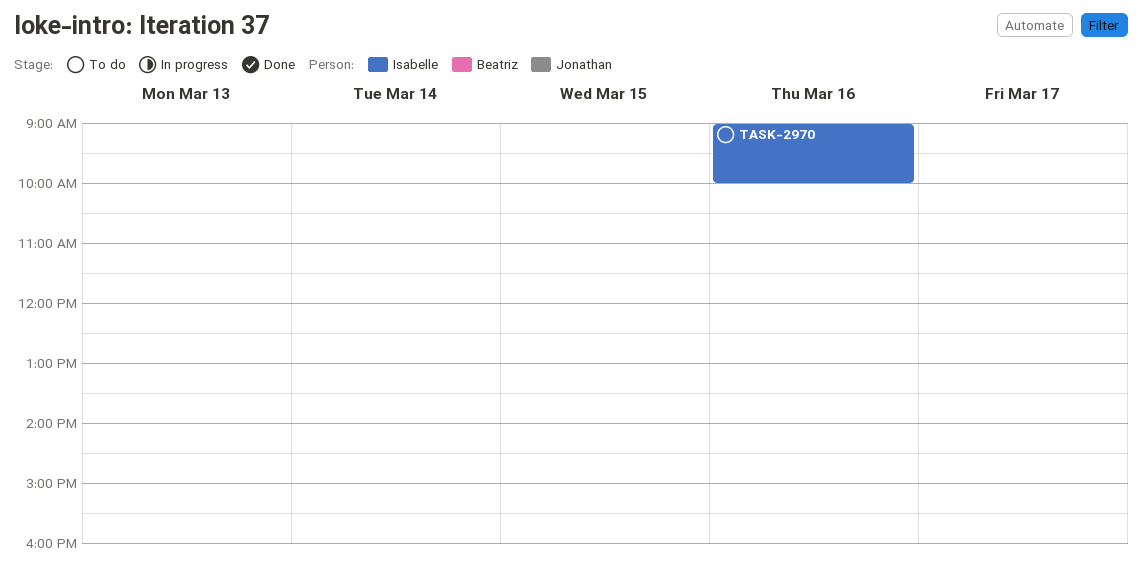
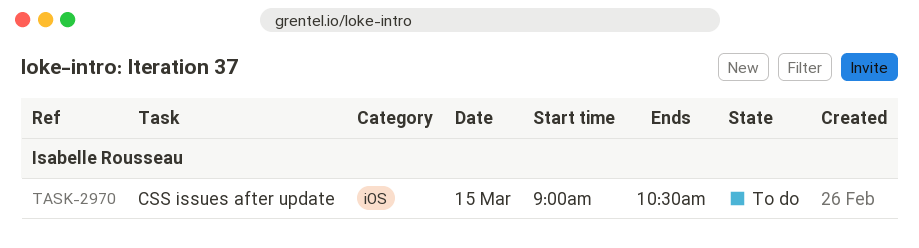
TASK-2970, day: Mar 16 -> Mar 15
TASK-2970, ends: 10:00 -> 10:30

